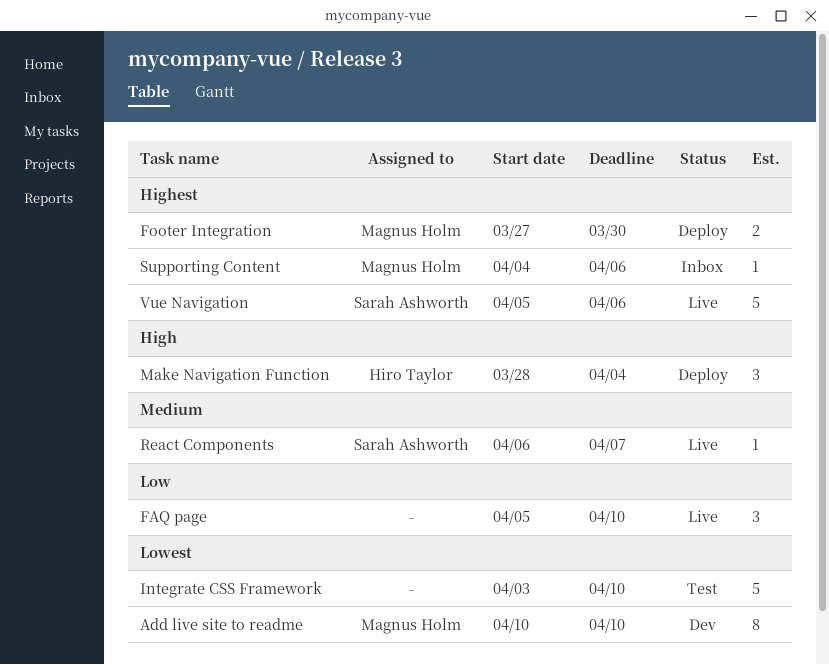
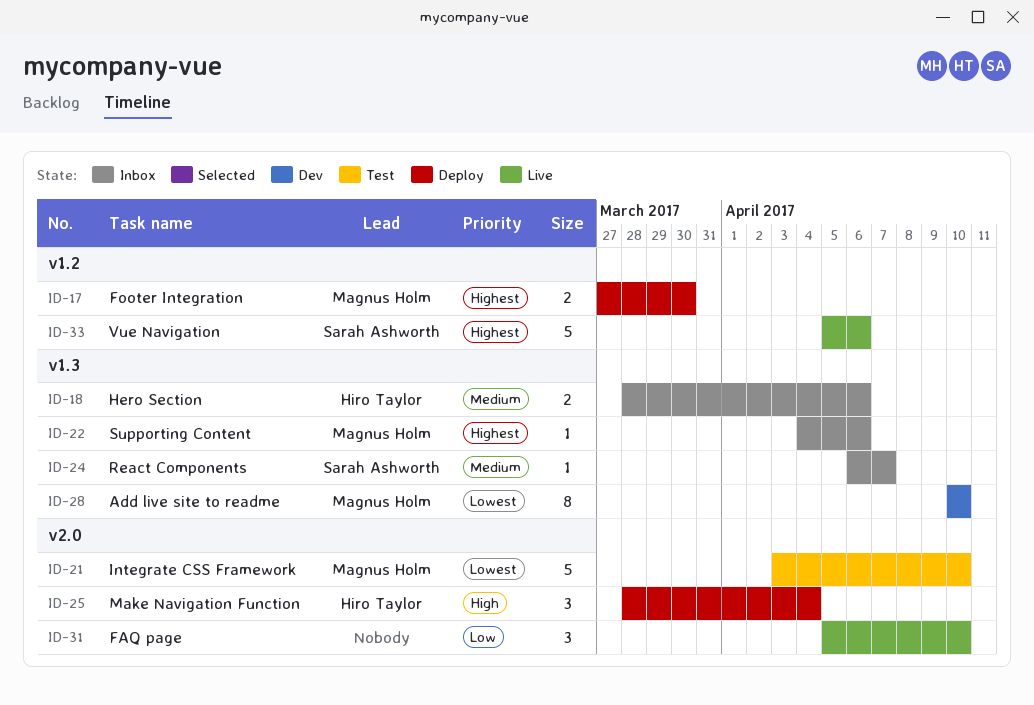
Hero Section: none -> present
Integrate CSS Framework, owner: none -> Magnus Holm
React Components, status: Live -> Inbox

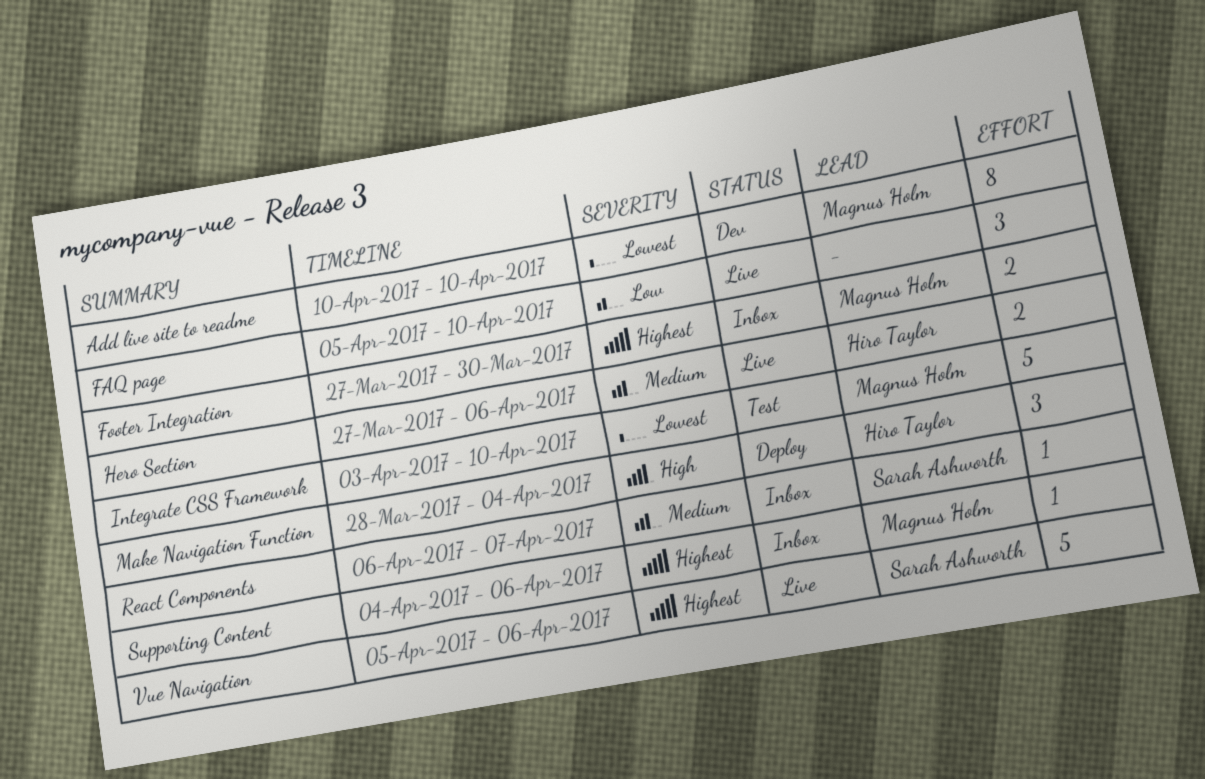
Footer Integration, status: Deploy -> Inbox
Hero Section, status: Inbox -> Live
Hero Section, start: Mar 28 -> Mar 27

